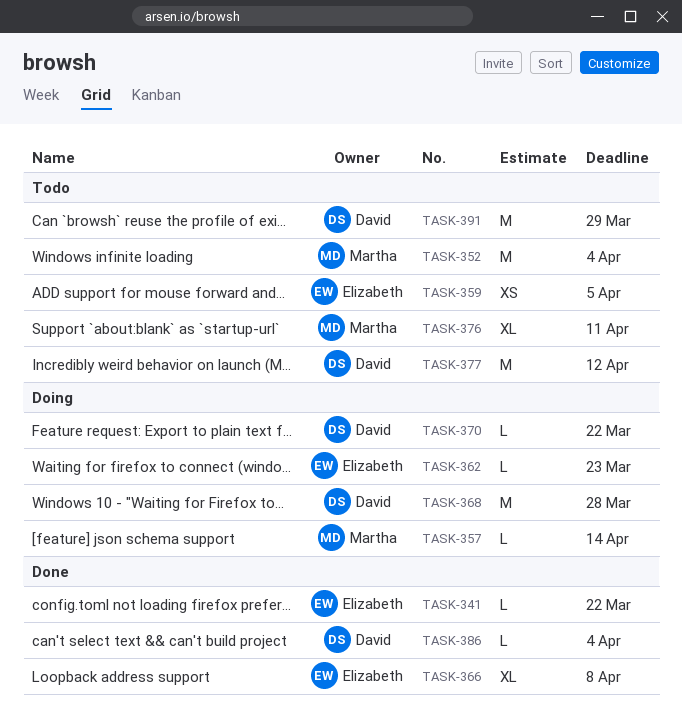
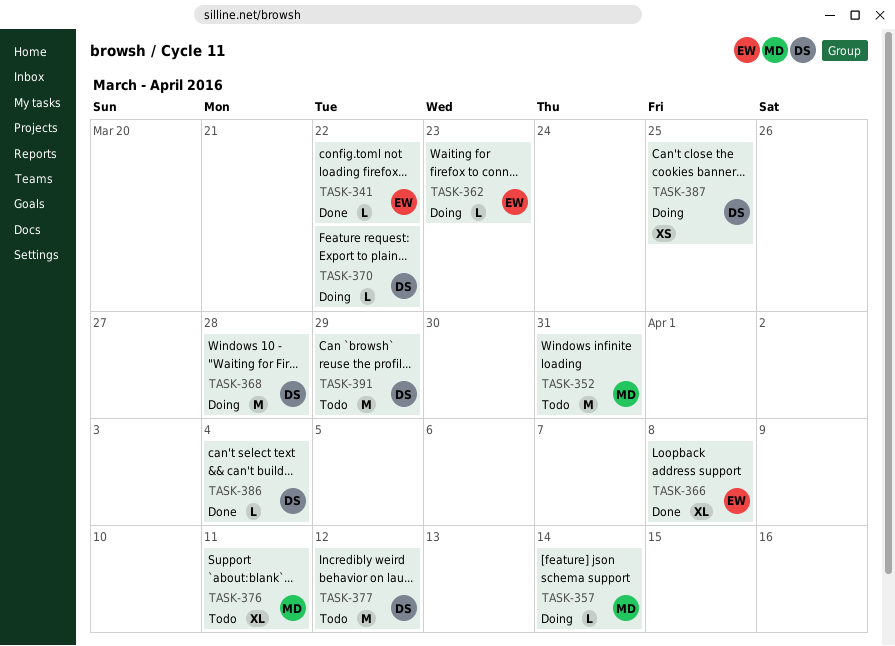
TASK-352, due: Apr 4 -> Mar 31
TASK-359: present -> none
TASK-387: none -> present

